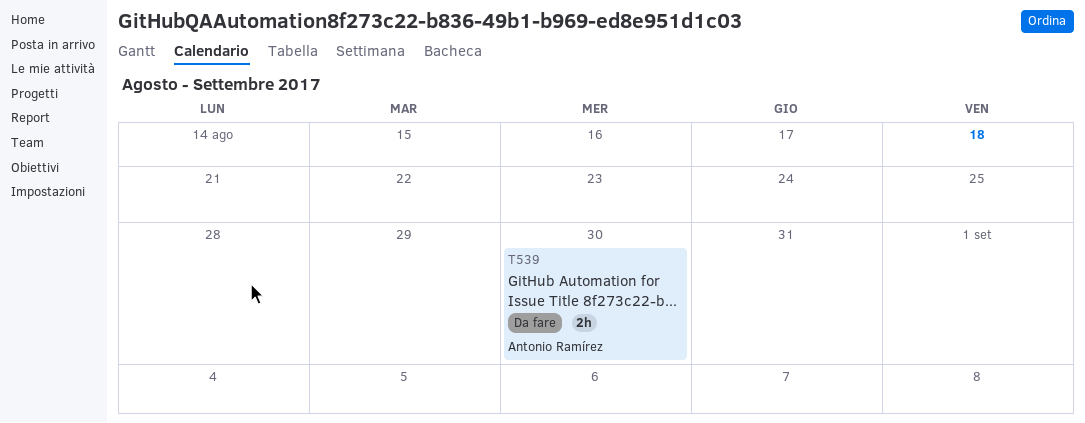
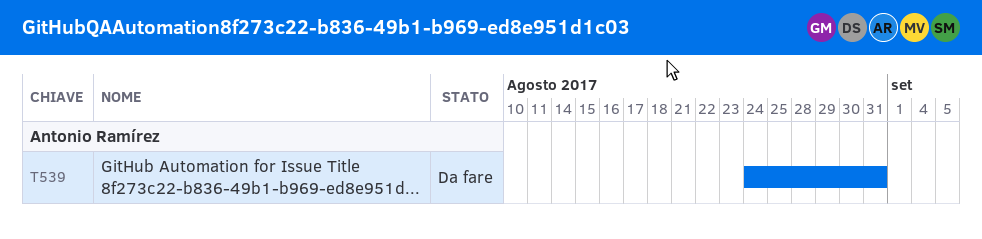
T539, due: Aug 30 -> Aug 31

